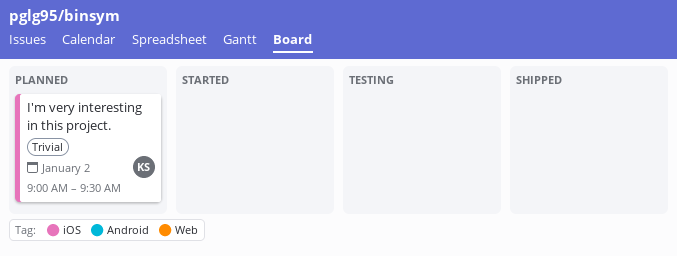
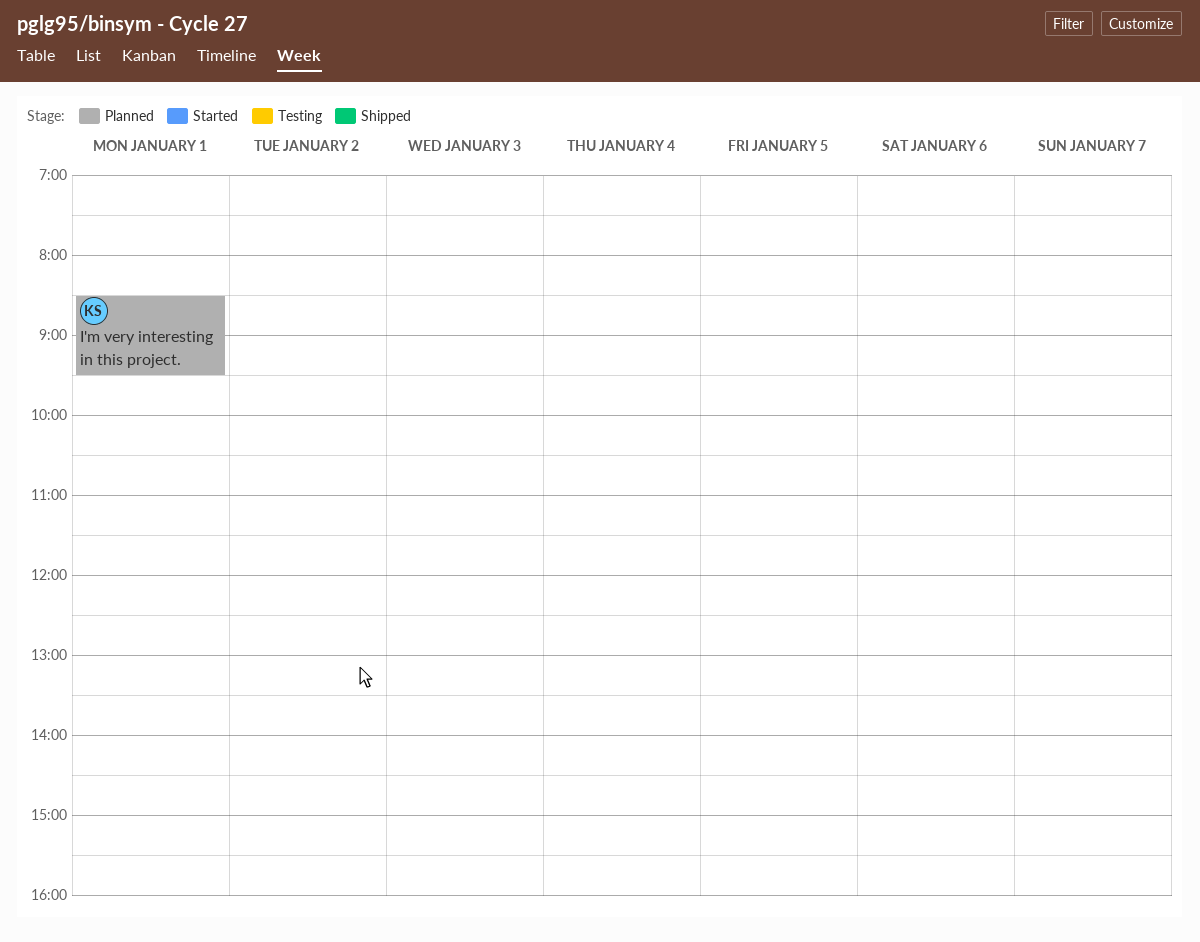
I'm very interesting in this project., day: Jan 2 -> Jan 1
I'm very interesting in this project., begins: 09:00 -> 08:30

